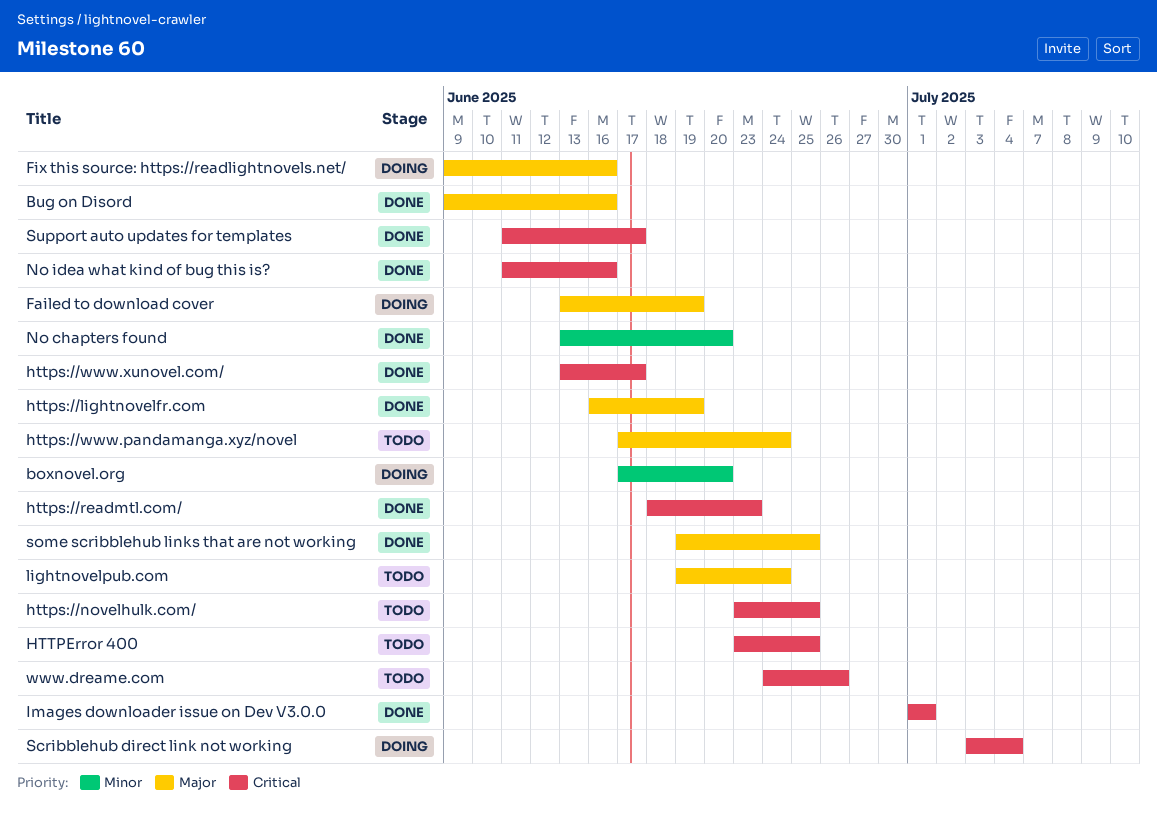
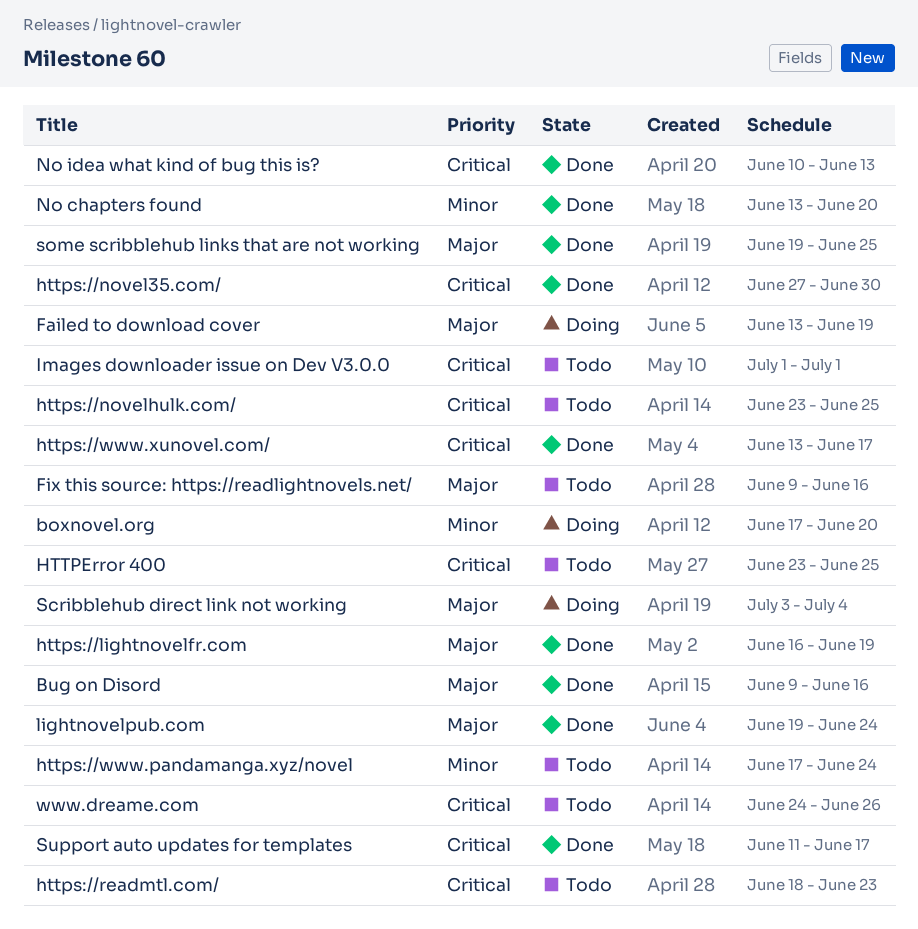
Fix this source: https://readlightnovels.net/, status: Doing -> Todo
https://novel35.com/: none -> present
https://readmtl.com/, status: Done -> Todo
https://www.pandamanga.xyz/novel, priority: Major -> Minor
Images downloader issue on Dev V3.0.0, status: Done -> Todo
lightnovelpub.com, status: Todo -> Done
No idea what kind of bug this is?, start: Jun 11 -> Jun 10
No idea what kind of bug this is?, due: Jun 16 -> Jun 13
Scribblehub direct link not working, priority: Critical -> Major

